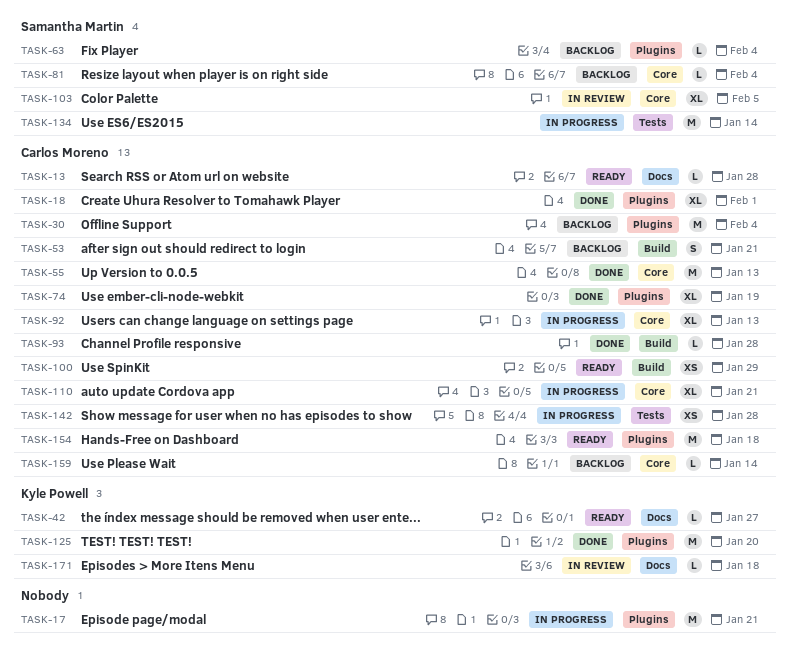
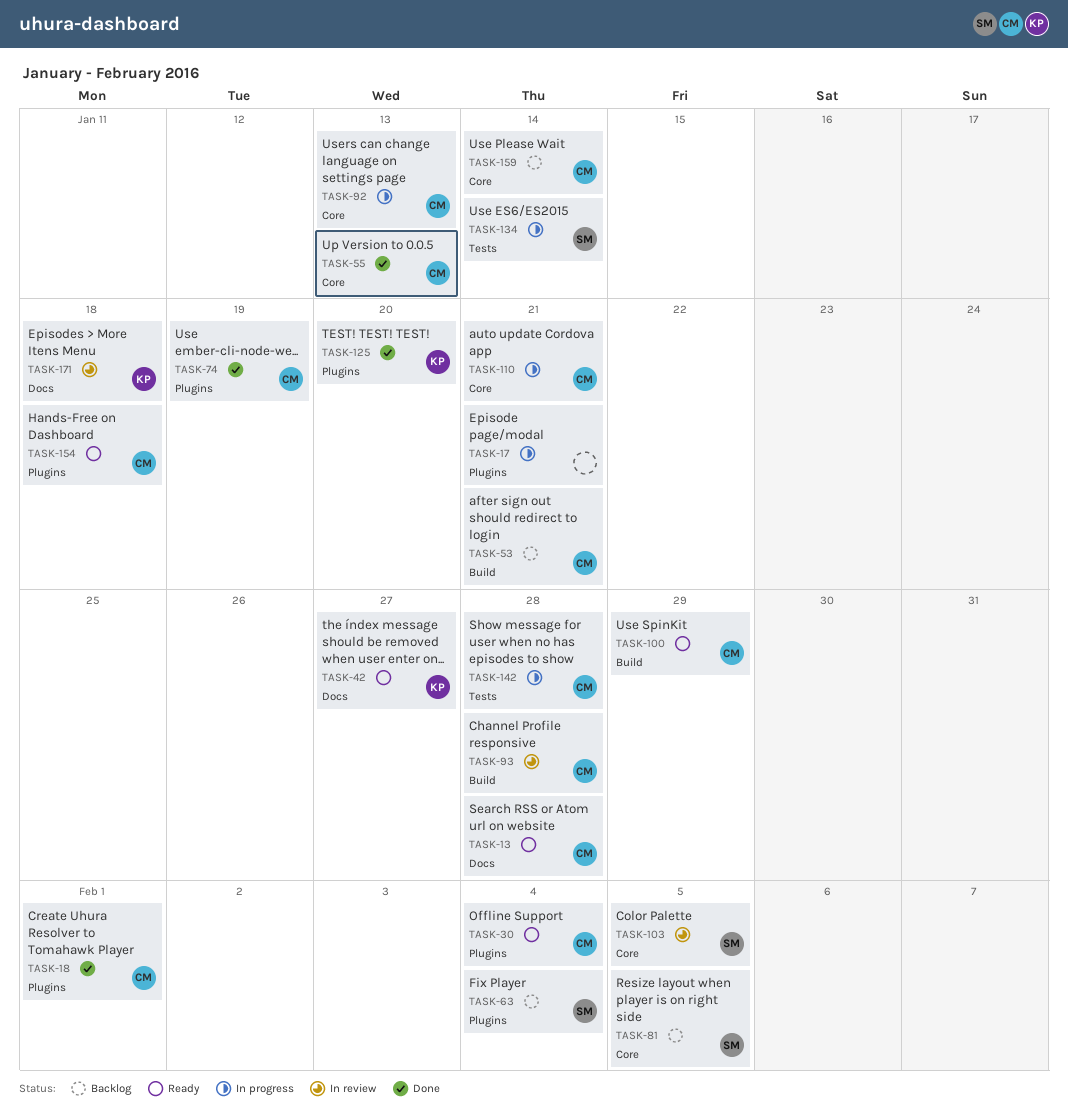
TASK-30, status: Backlog -> Ready
TASK-81, due: Feb 4 -> Feb 5
TASK-93, status: Done -> In review

